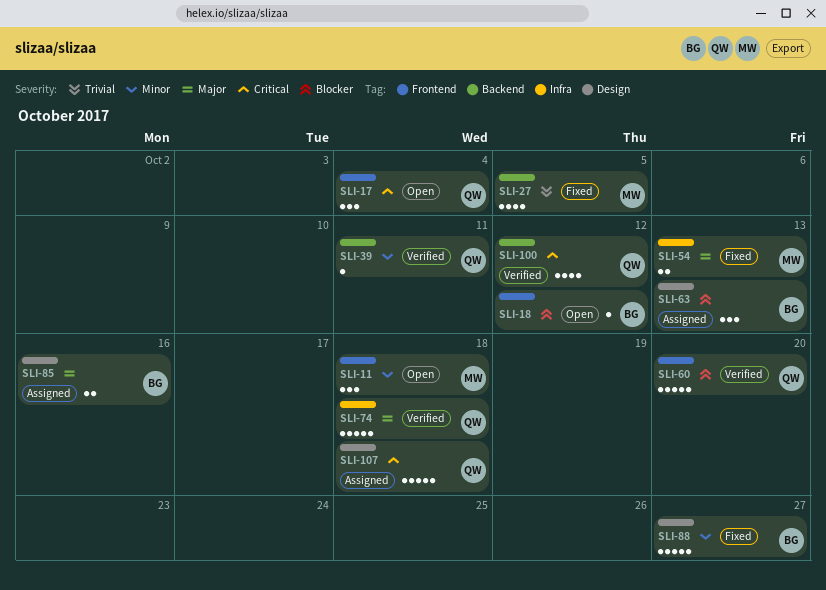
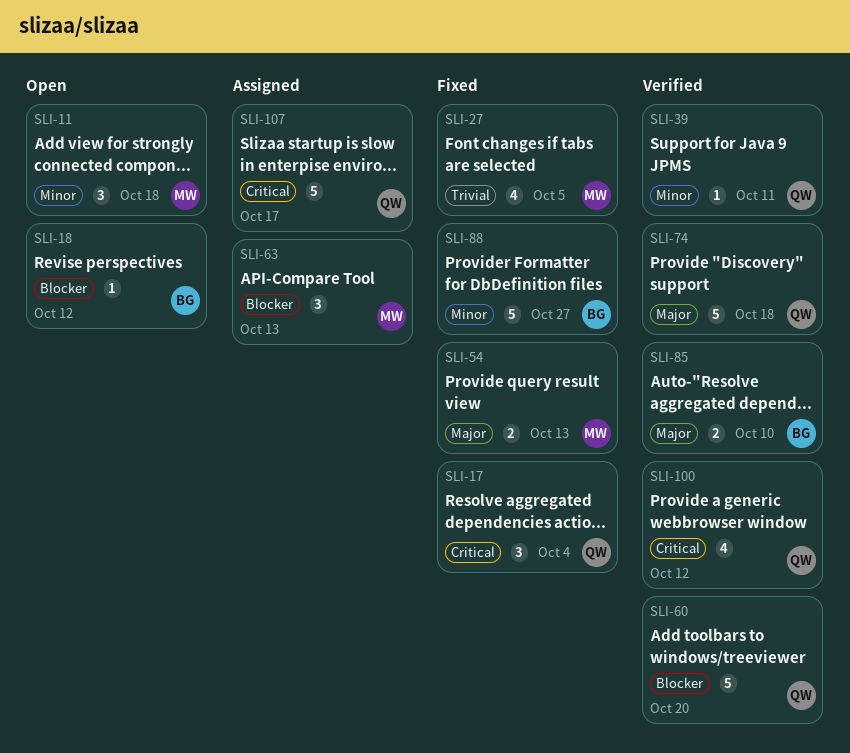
SLI-17, status: Open -> Fixed
SLI-63, owner: BG -> MW
SLI-85, status: Assigned -> Verified
SLI-85, due: Oct 16 -> Oct 10
SLI-107, due: Oct 18 -> Oct 17

